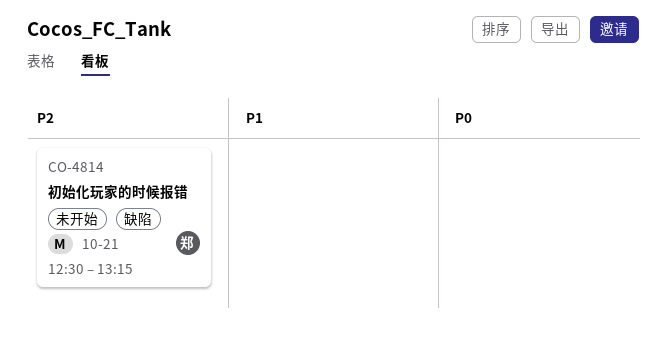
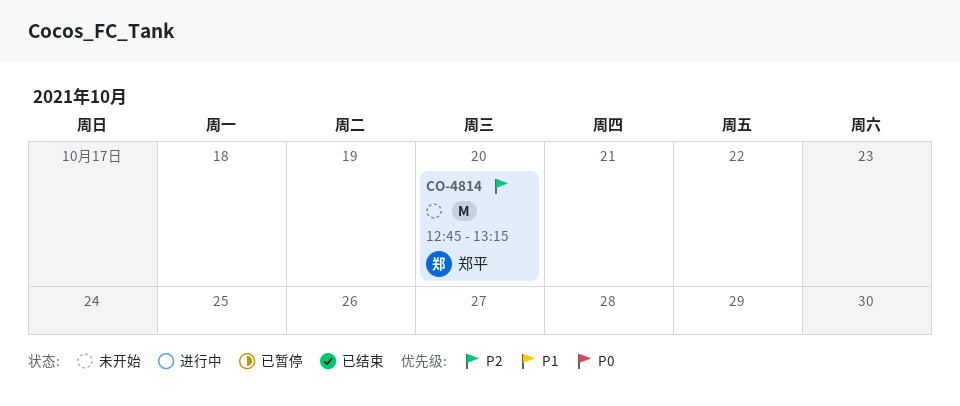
CO-4814, day: Oct 21 -> Oct 20
CO-4814, begins: 12:30 -> 12:45

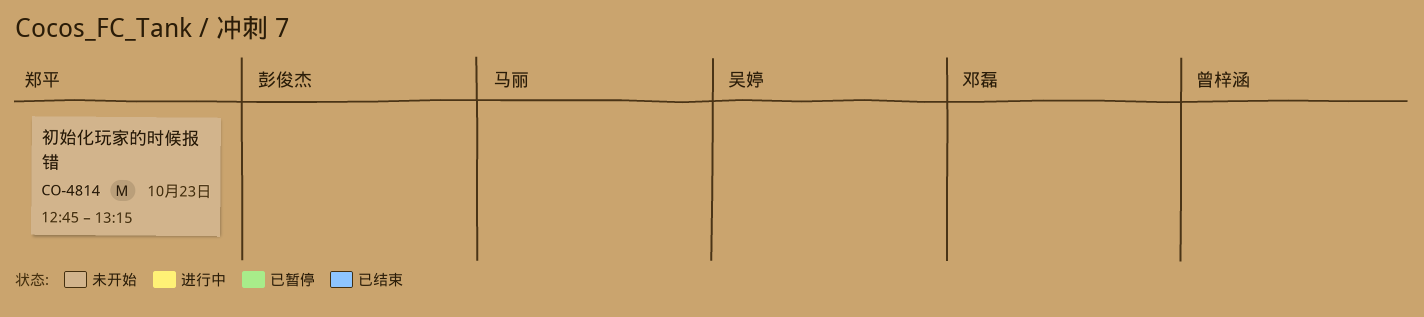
CO-4814, day: Oct 20 -> Oct 23

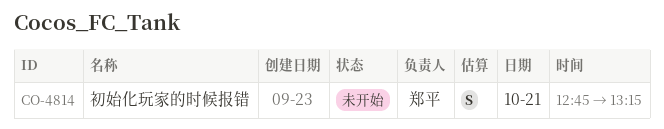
CO-4814, estimate: M -> S
CO-4814, day: Oct 23 -> Oct 21

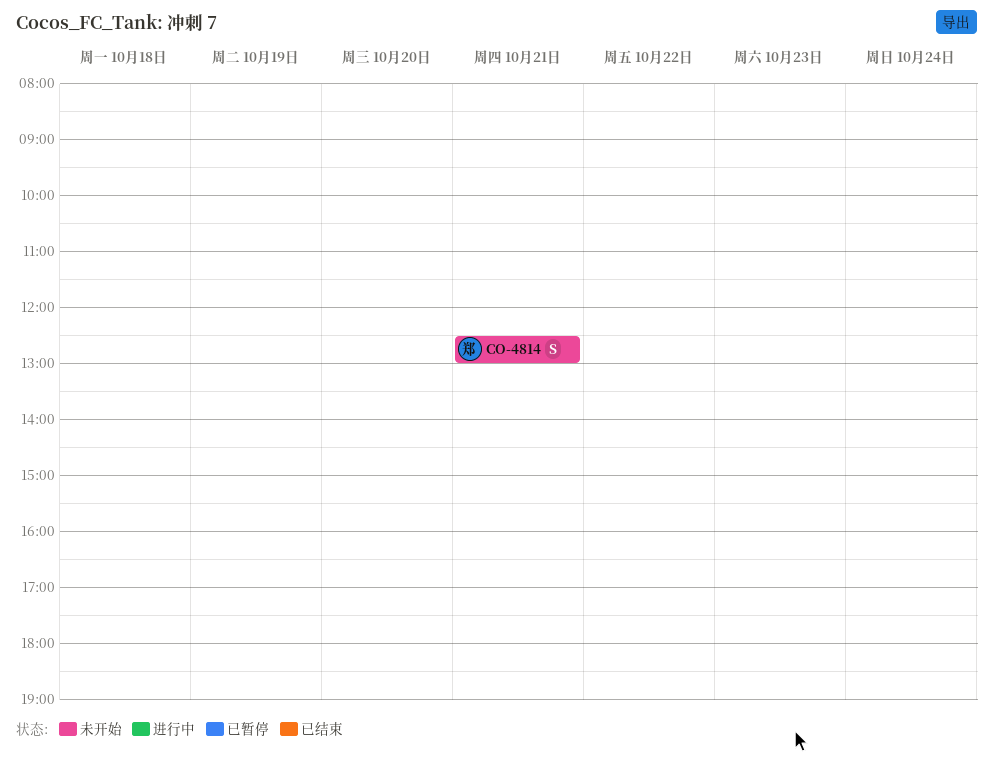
CO-4814, begins: 12:45 -> 12:30
CO-4814, ends: 13:15 -> 13:00

